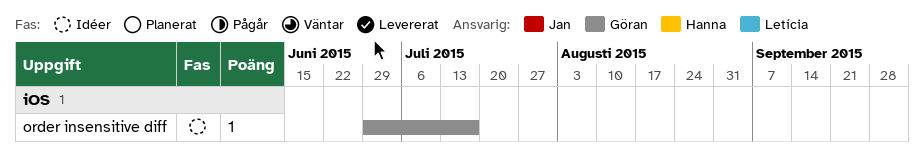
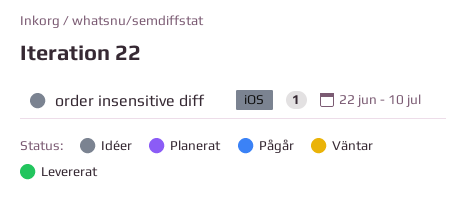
order insensitive diff, start: Jun 29 -> Jun 22
order insensitive diff, due: Jul 17 -> Jul 10

